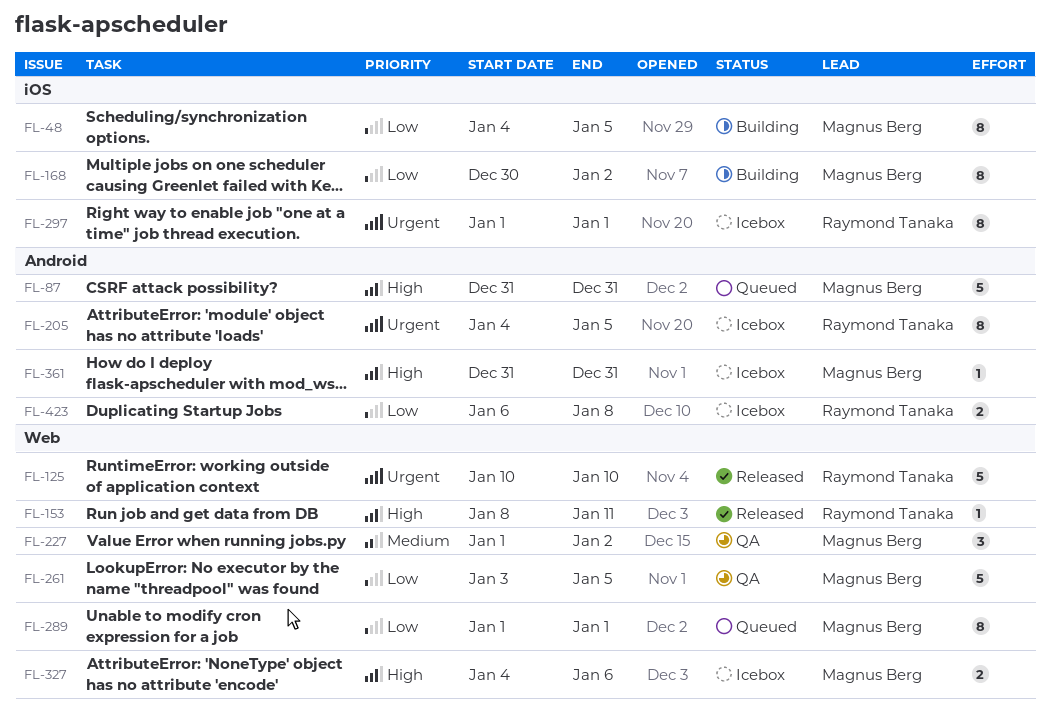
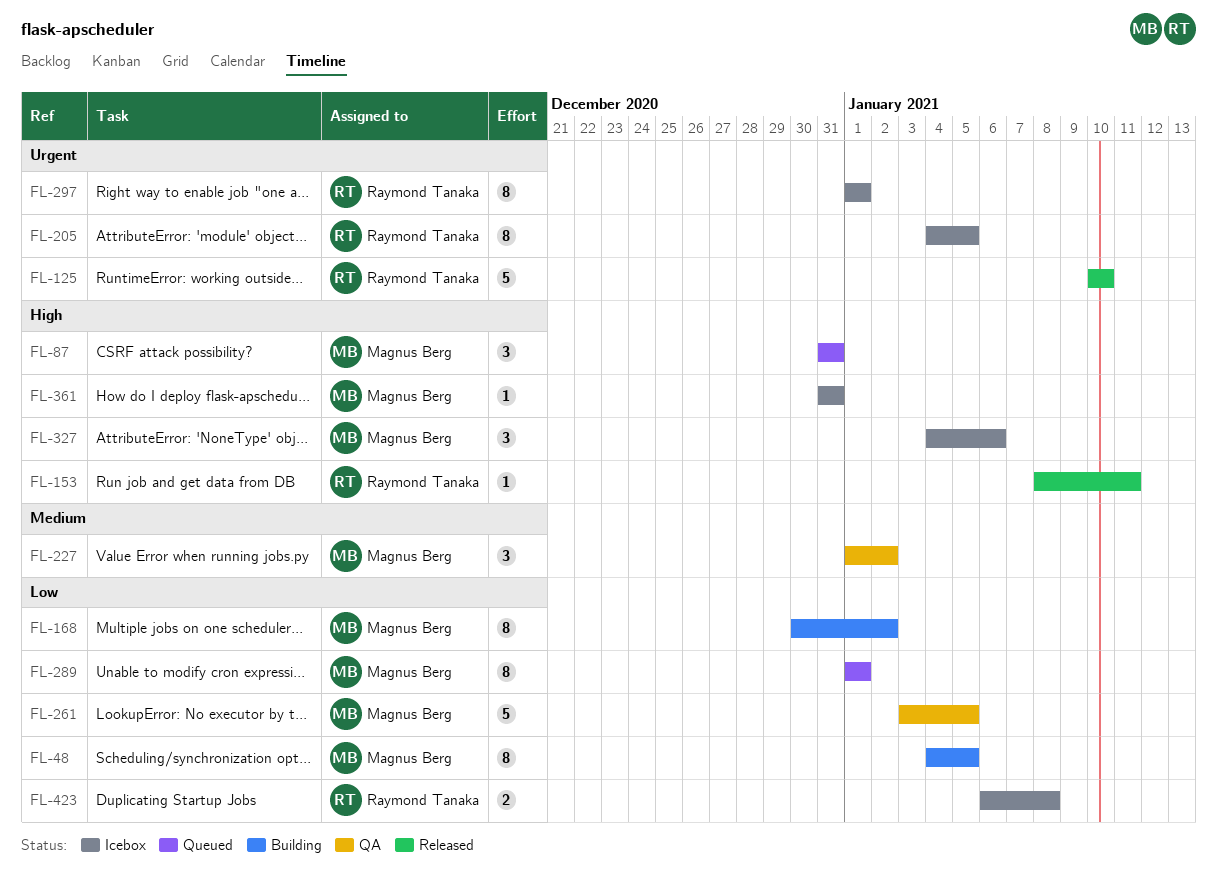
FL-87, estimate: 5 -> 3
FL-327, estimate: 2 -> 3

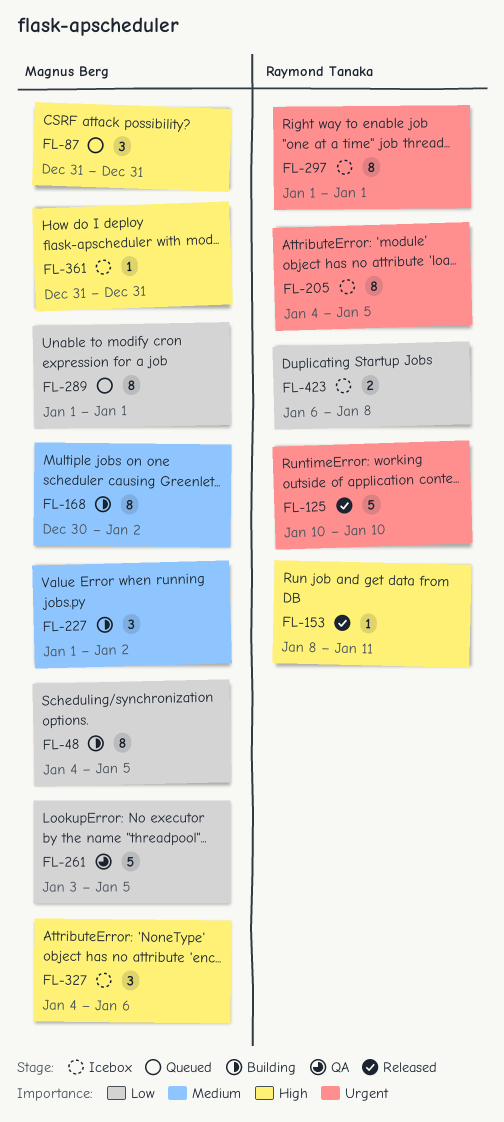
FL-168, priority: Low -> Medium
FL-227, status: QA -> Building

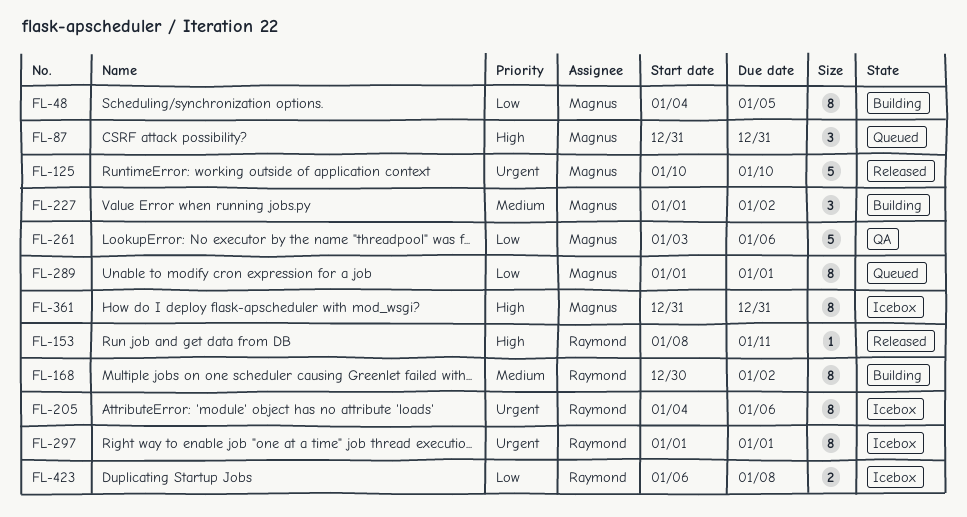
FL-125, owner: Raymond Tanaka -> Magnus Berg
FL-168, owner: Magnus Berg -> Raymond Tanaka
FL-205, due: Jan 5 -> Jan 6
FL-261, due: Jan 5 -> Jan 6
FL-327: present -> none
FL-361, estimate: 1 -> 8

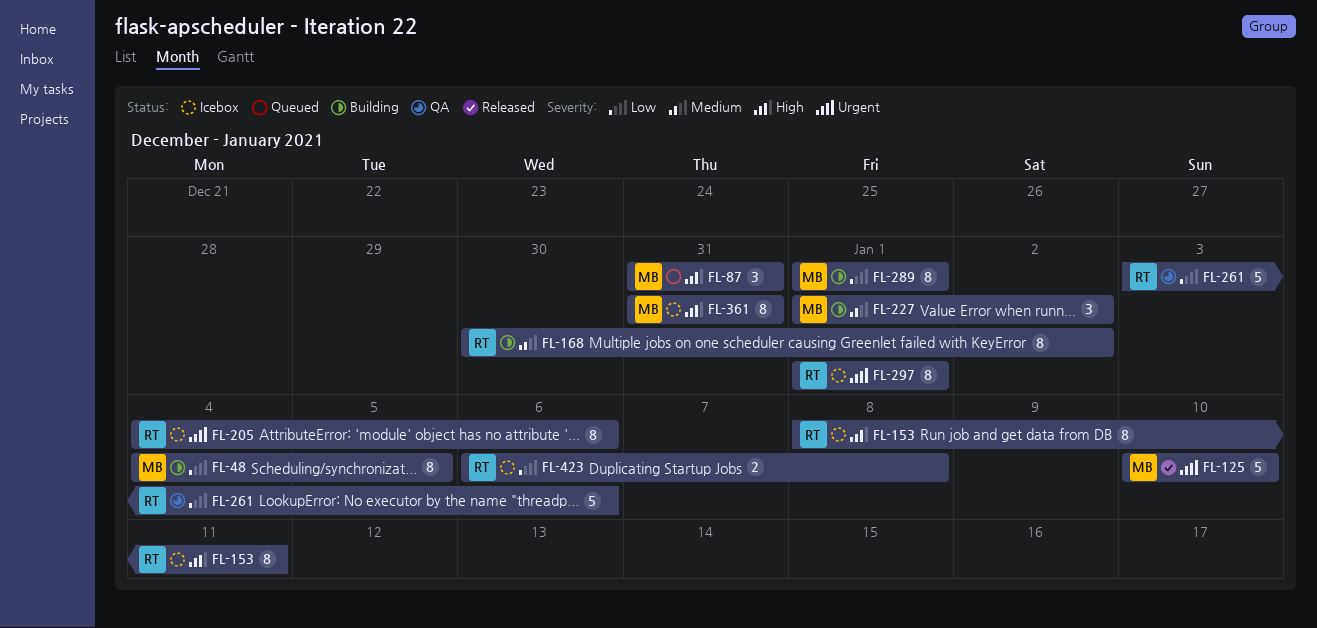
FL-153, status: Released -> Icebox
FL-153, estimate: 1 -> 8
FL-261, owner: Magnus -> Raymond
FL-289, status: Queued -> Building

